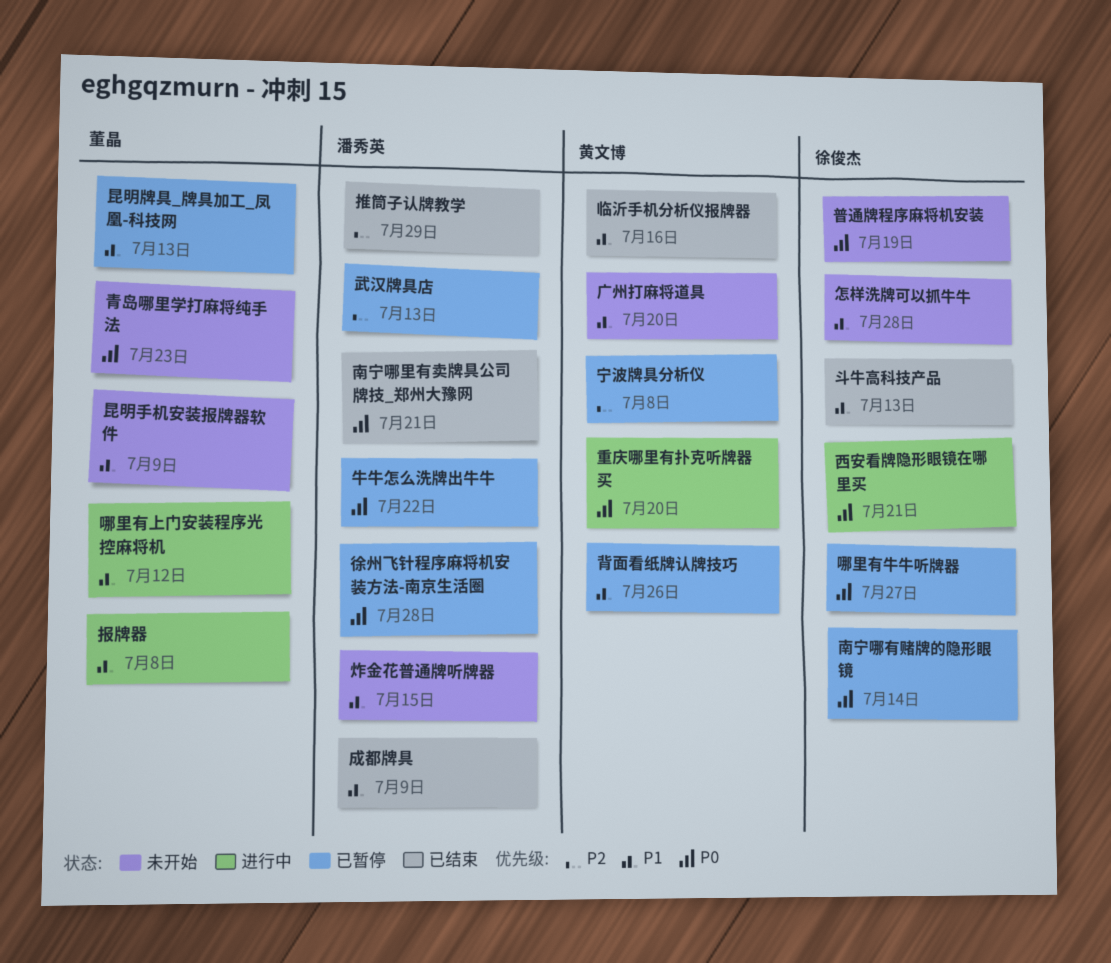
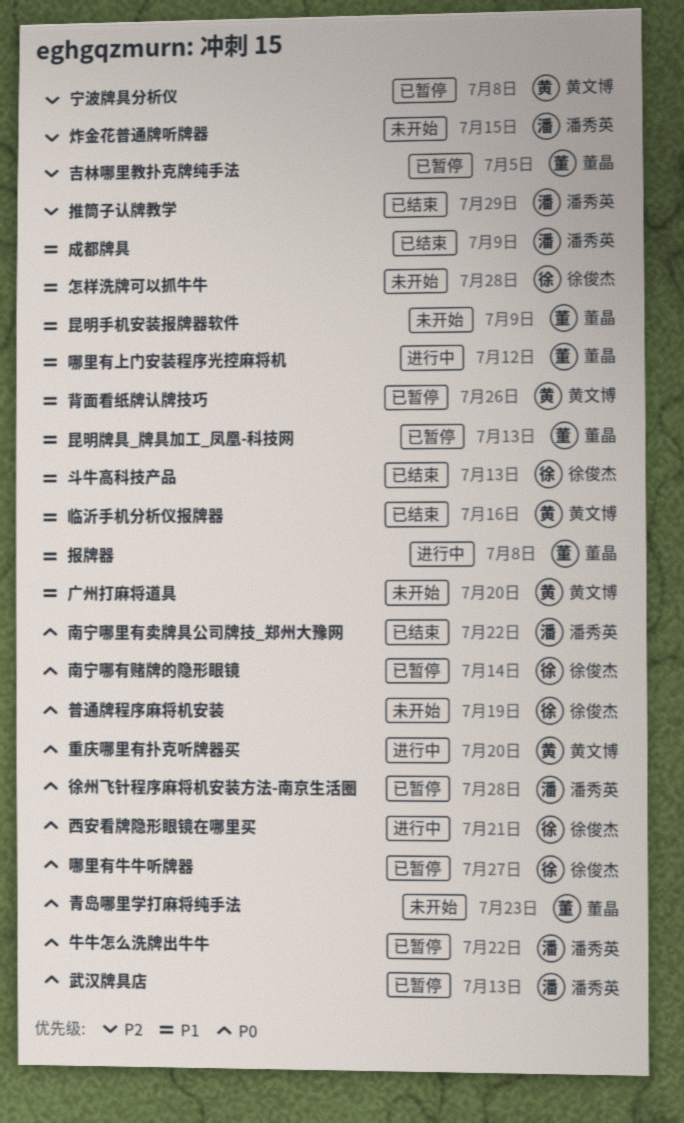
南宁哪里有卖牌具公司牌技_郑州大豫网, due: Jul 21 -> Jul 22
吉林哪里教扑克牌纯手法: none -> present
武汉牌具店, priority: P2 -> P0
炸金花普通牌听牌器, priority: P1 -> P2

